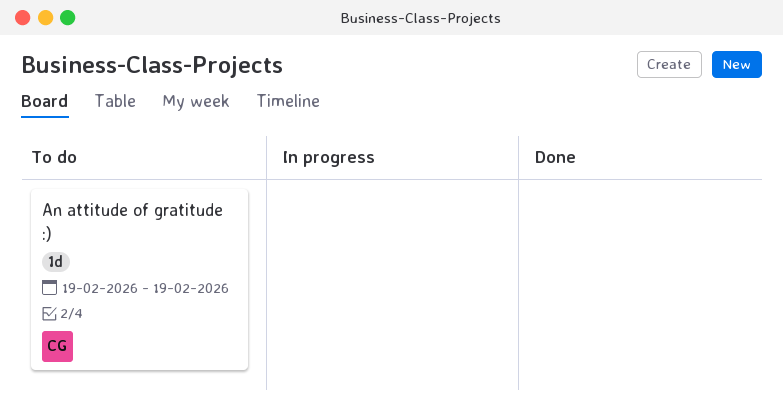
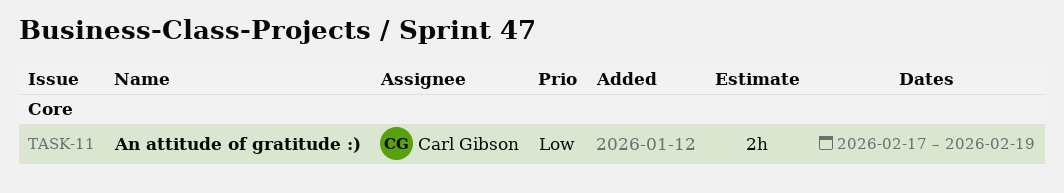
An attitude of gratitude :), estimate: 1d -> 2h
An attitude of gratitude :), start: Feb 19 -> Feb 17

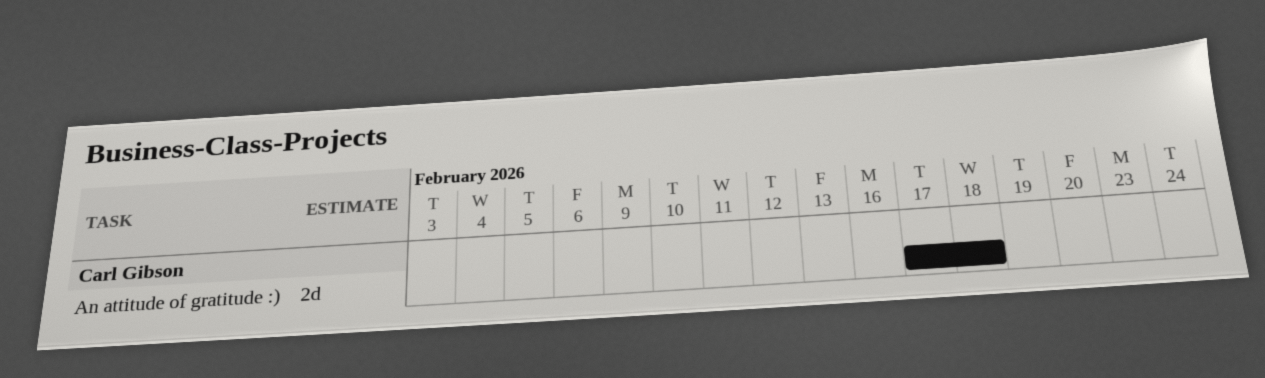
An attitude of gratitude :), estimate: 2h -> 2d
An attitude of gratitude :), due: Feb 19 -> Feb 18

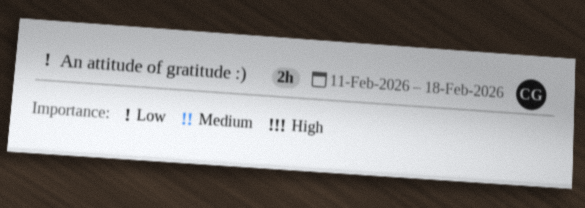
An attitude of gratitude :), estimate: 2d -> 2h
An attitude of gratitude :), start: Feb 17 -> Feb 11

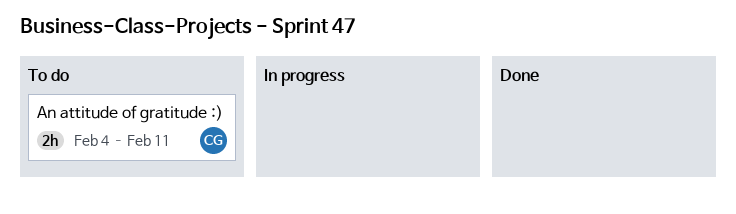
An attitude of gratitude :), start: Feb 11 -> Feb 4
An attitude of gratitude :), due: Feb 18 -> Feb 11

